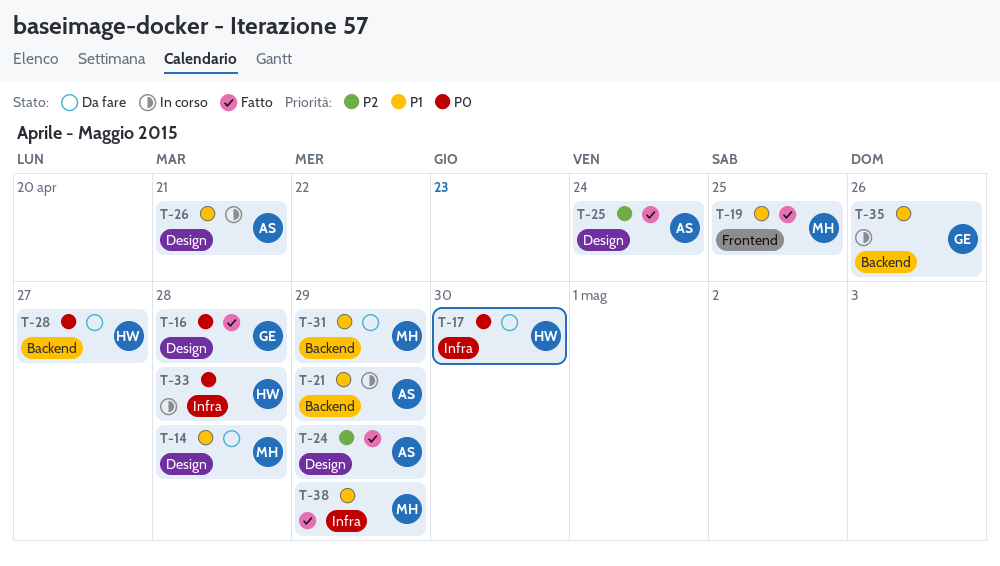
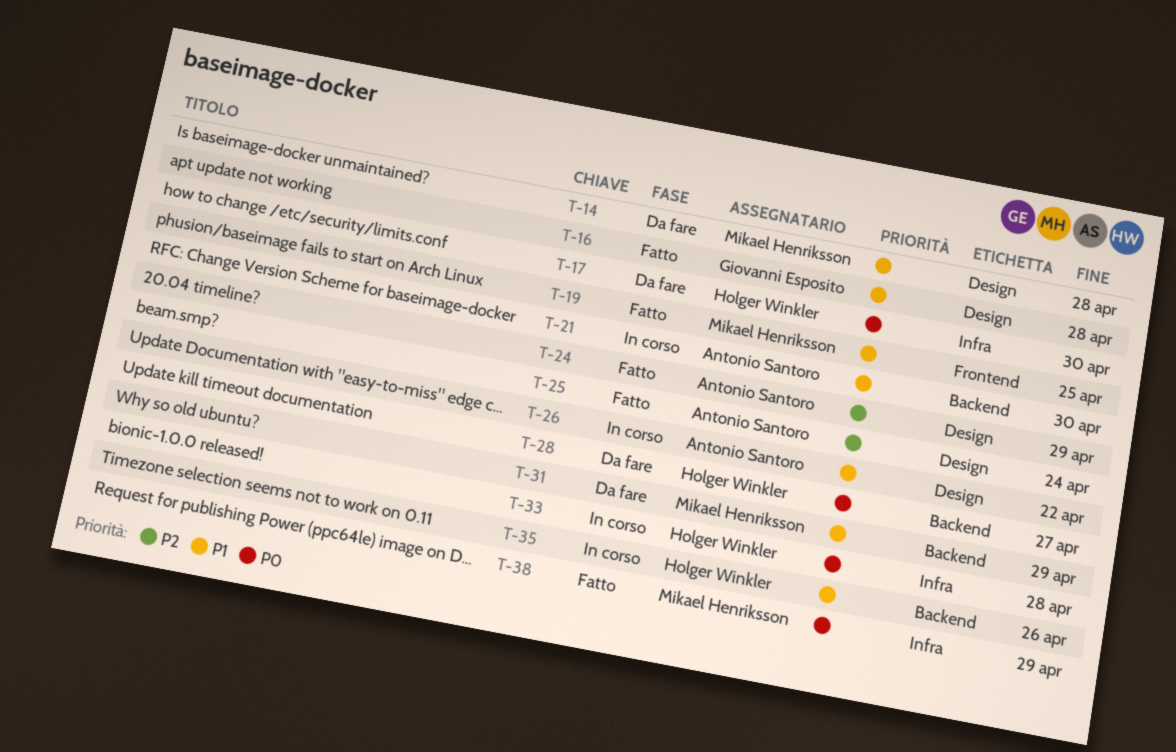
T-16, priority: P0 -> P1
T-21, due: Apr 29 -> Apr 30
T-26, due: Apr 21 -> Apr 22
T-35, owner: Giovanni Esposito -> Holger Winkler
T-38, priority: P1 -> P0

